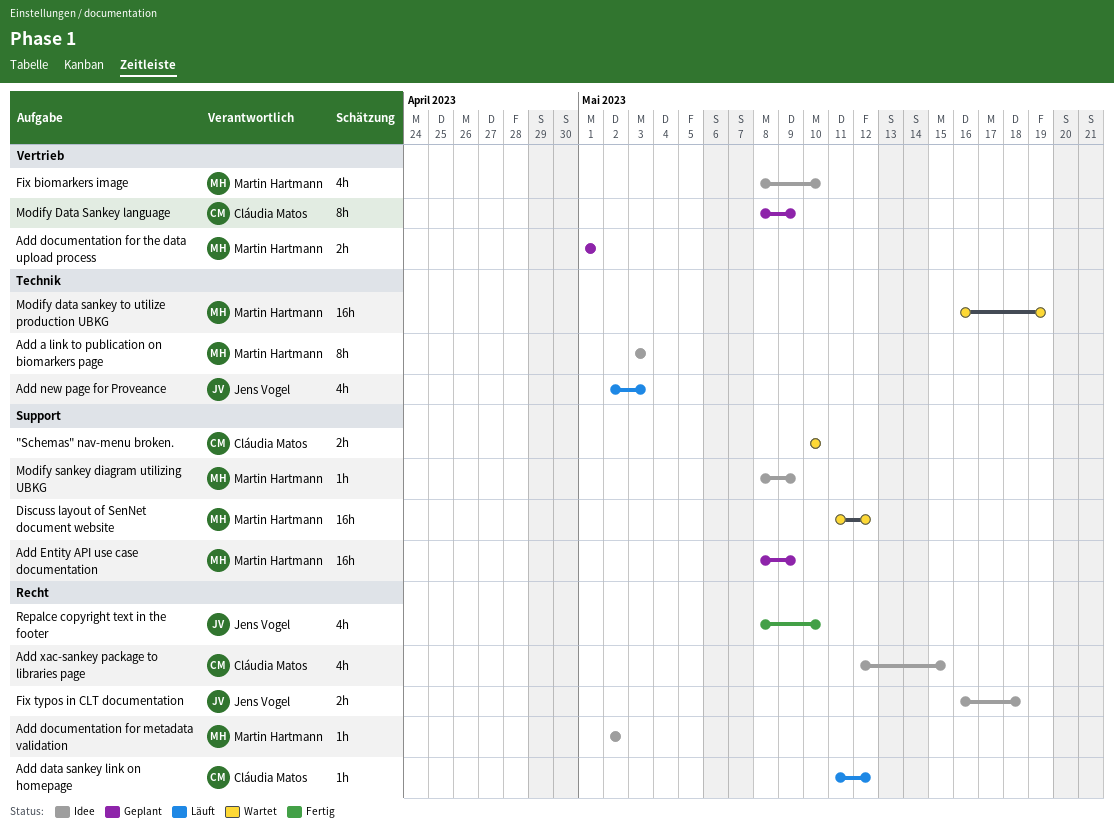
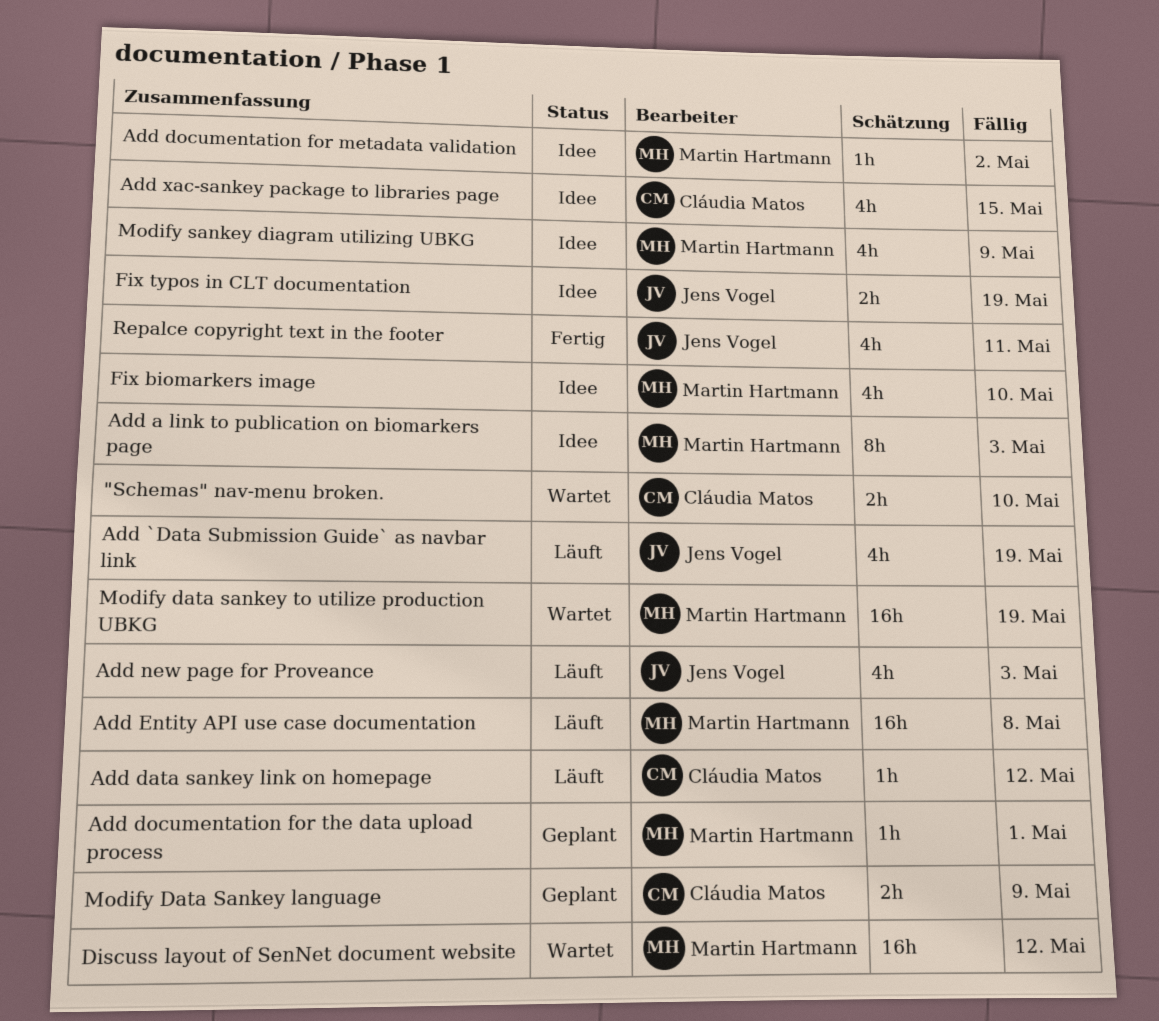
Add `Data Submission Guide` as navbar link: none -> present
Add documentation for the data upload process, estimate: 2h -> 1h
Add Entity API use case documentation, status: Geplant -> Läuft
Add Entity API use case documentation, due: May 9 -> May 8
Fix typos in CLT documentation, due: May 18 -> May 19
Modify Data Sankey language, estimate: 8h -> 2h
Modify sankey diagram utilizing UBKG, estimate: 1h -> 4h
Repalce copyright text in the footer, due: May 10 -> May 11

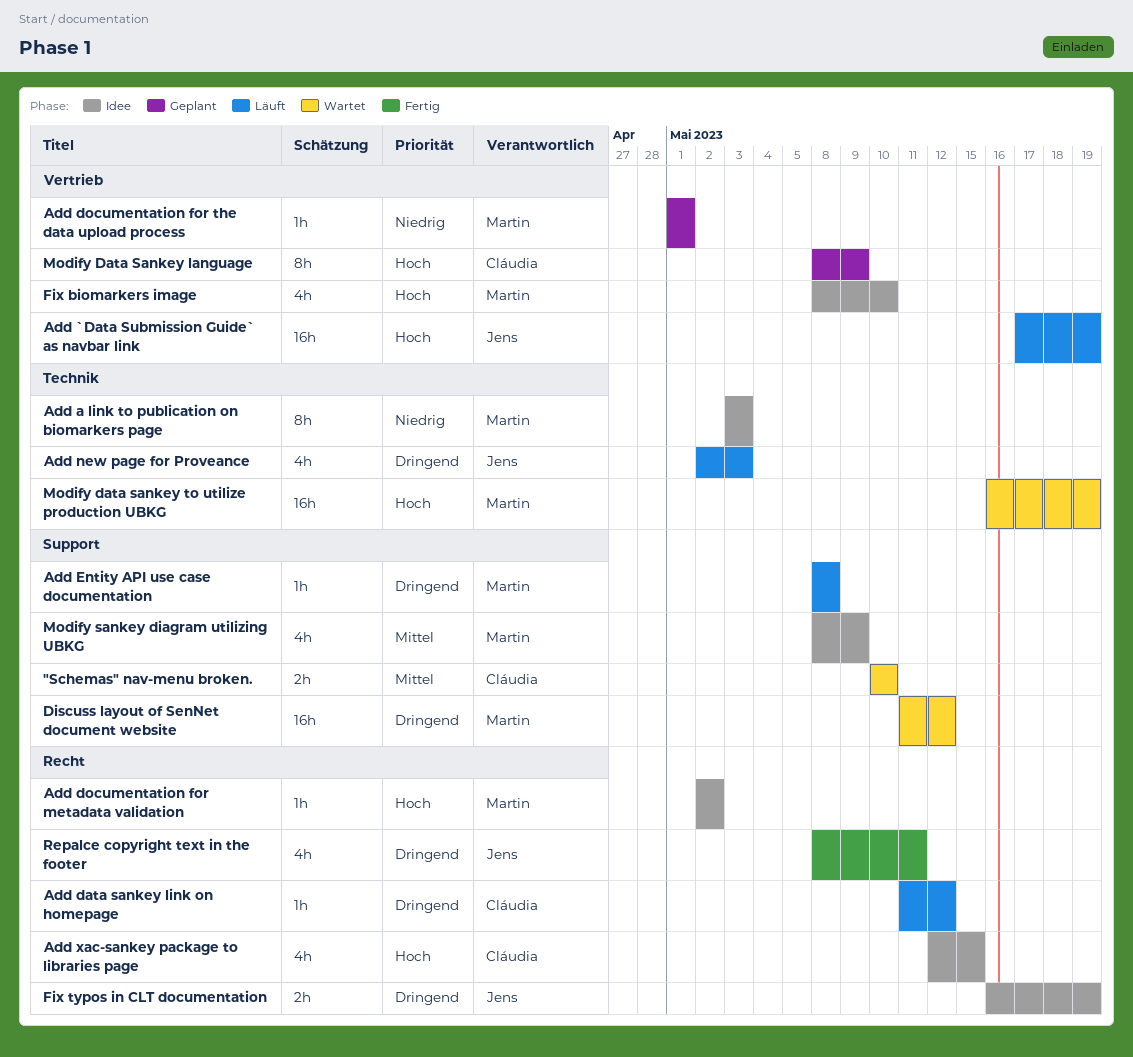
Add `Data Submission Guide` as navbar link, estimate: 4h -> 16h
Add Entity API use case documentation, estimate: 16h -> 1h
Modify Data Sankey language, estimate: 2h -> 8h

